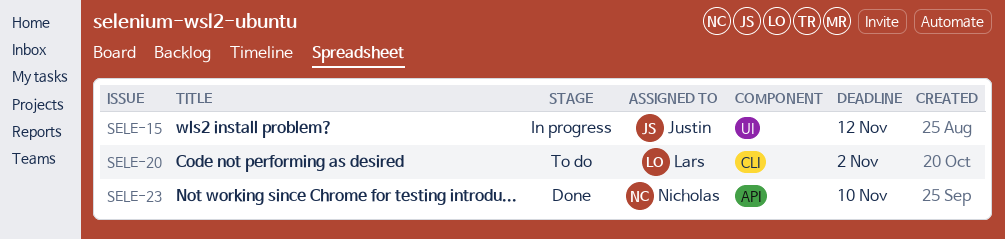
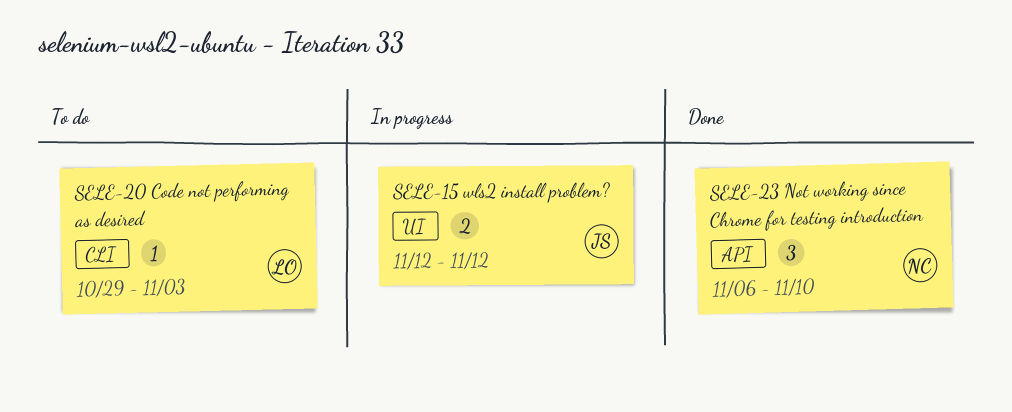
SELE-20, due: Nov 2 -> Nov 3

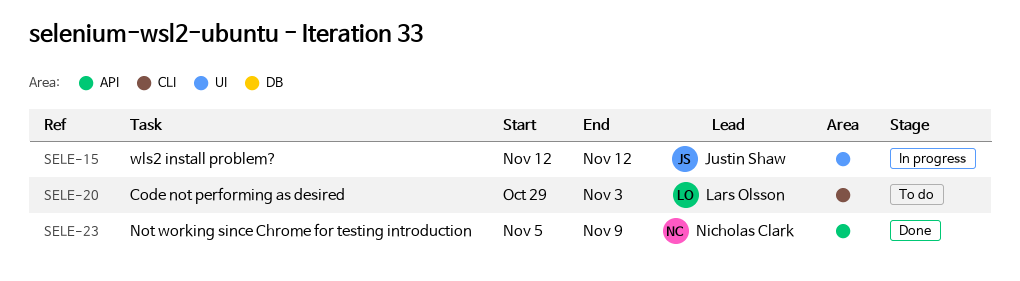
SELE-23, start: Nov 6 -> Nov 5
SELE-23, due: Nov 10 -> Nov 9

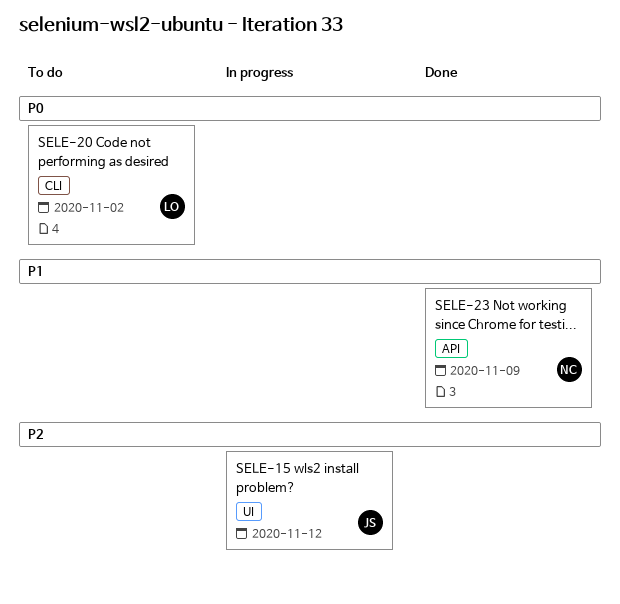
SELE-20, due: Nov 3 -> Nov 2

